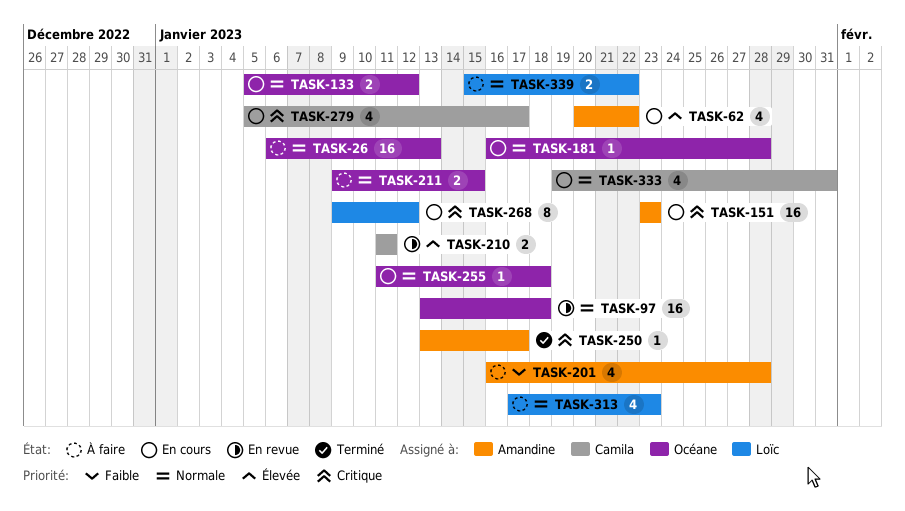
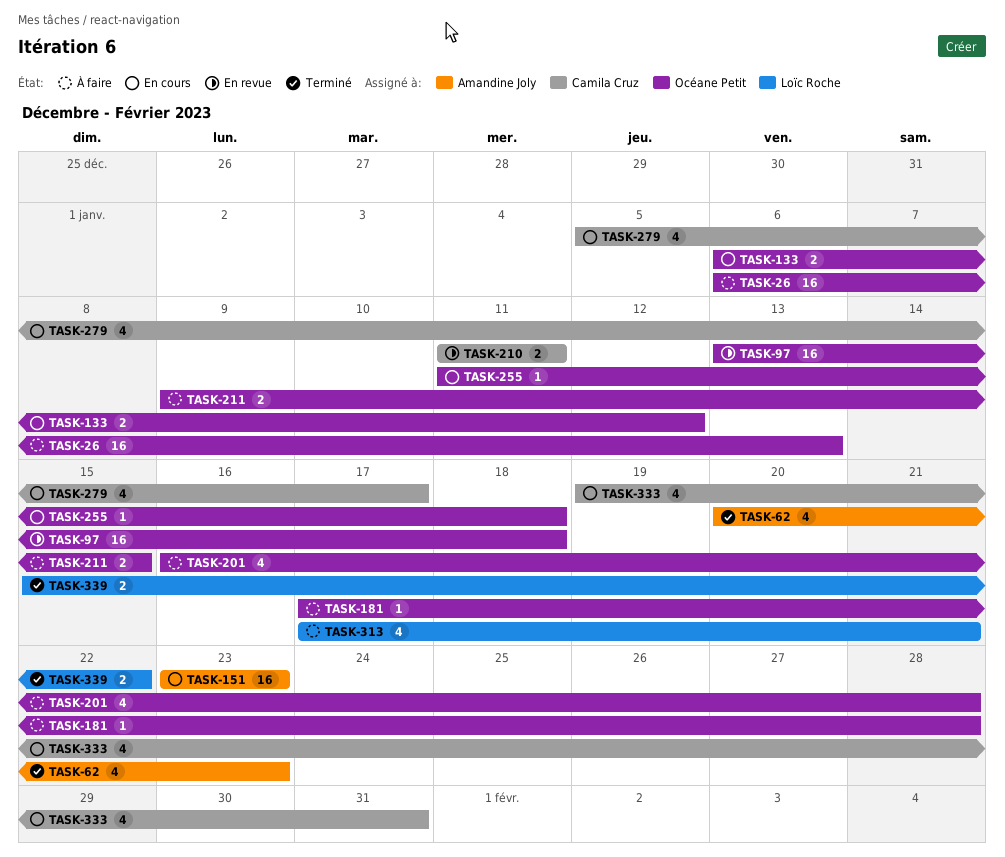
TASK-62, status: En cours -> Terminé
TASK-62, due: Jan 22 -> Jan 23
TASK-133, start: Jan 5 -> Jan 6
TASK-181, status: En cours -> À faire
TASK-181, start: Jan 16 -> Jan 17
TASK-201, owner: Amandine Joly -> Océane Petit
TASK-250: present -> none
TASK-268: present -> none
TASK-313, due: Jan 23 -> Jan 21
TASK-339, status: À faire -> Terminé

